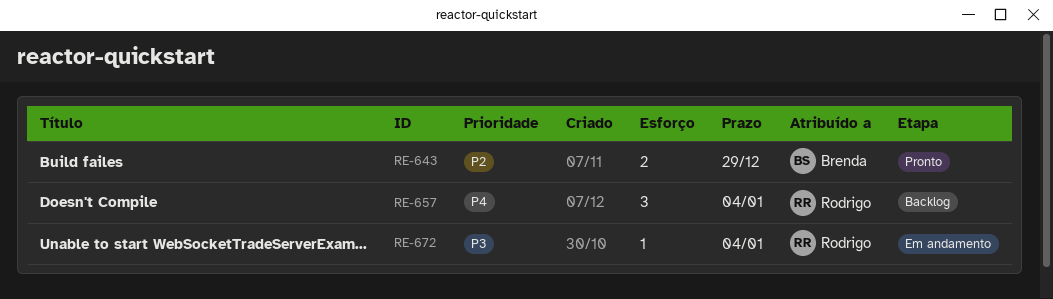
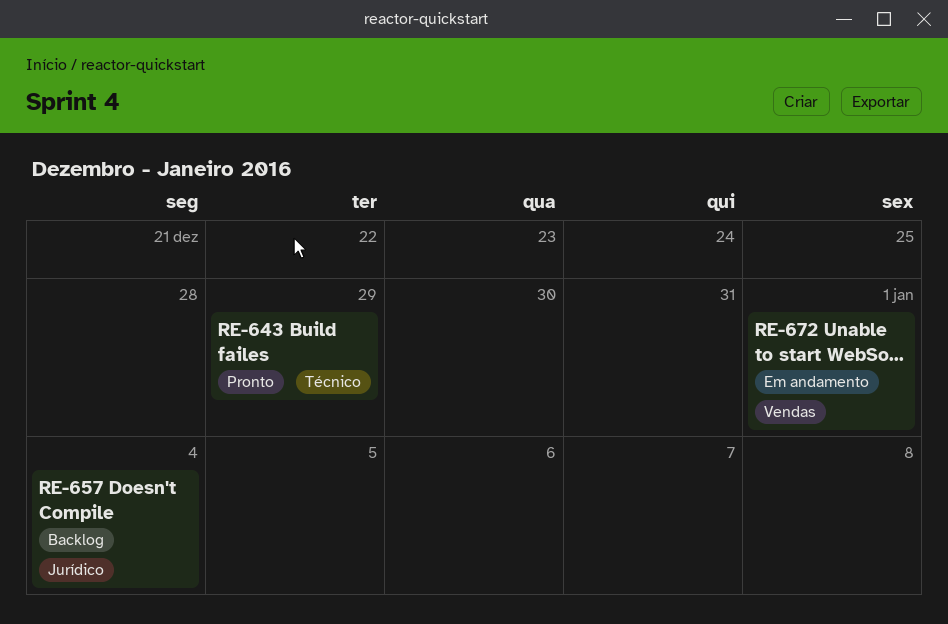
RE-672, due: Jan 4 -> Jan 1

